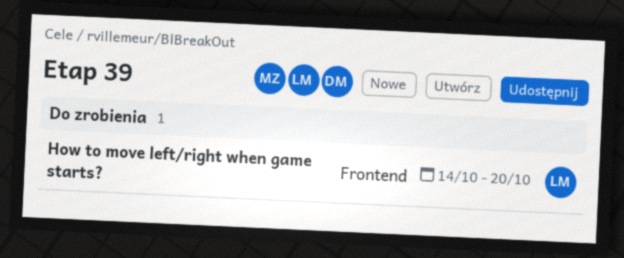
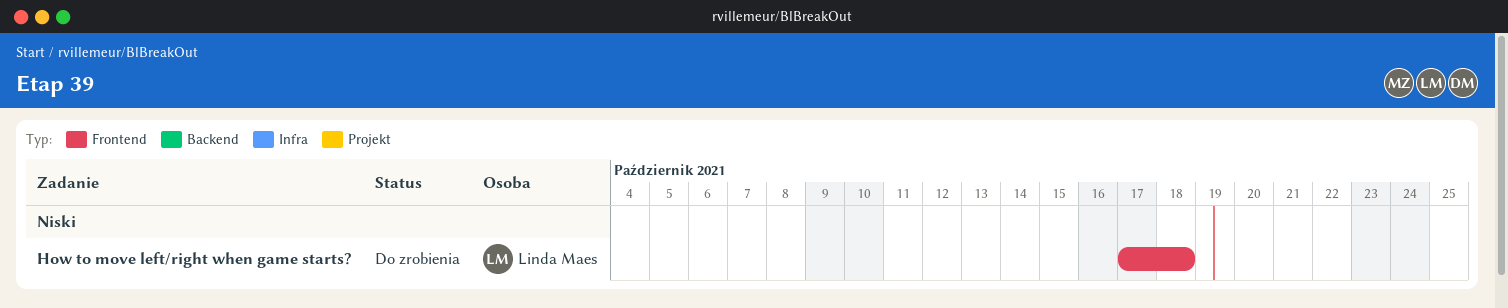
How to move left/right when game starts?, start: Oct 14 -> Oct 17
How to move left/right when game starts?, due: Oct 20 -> Oct 18

